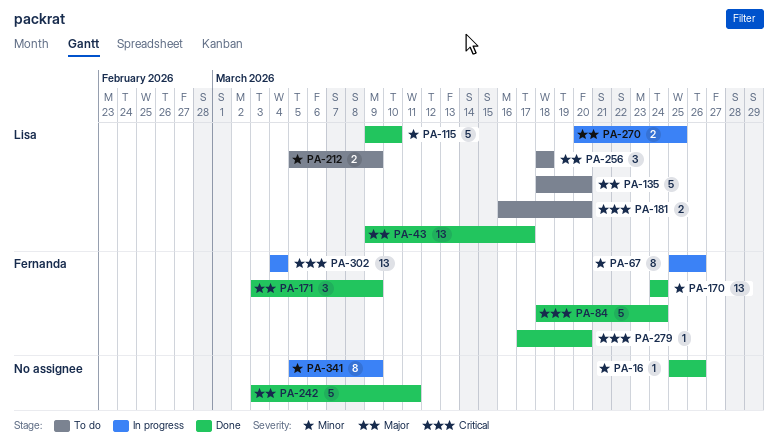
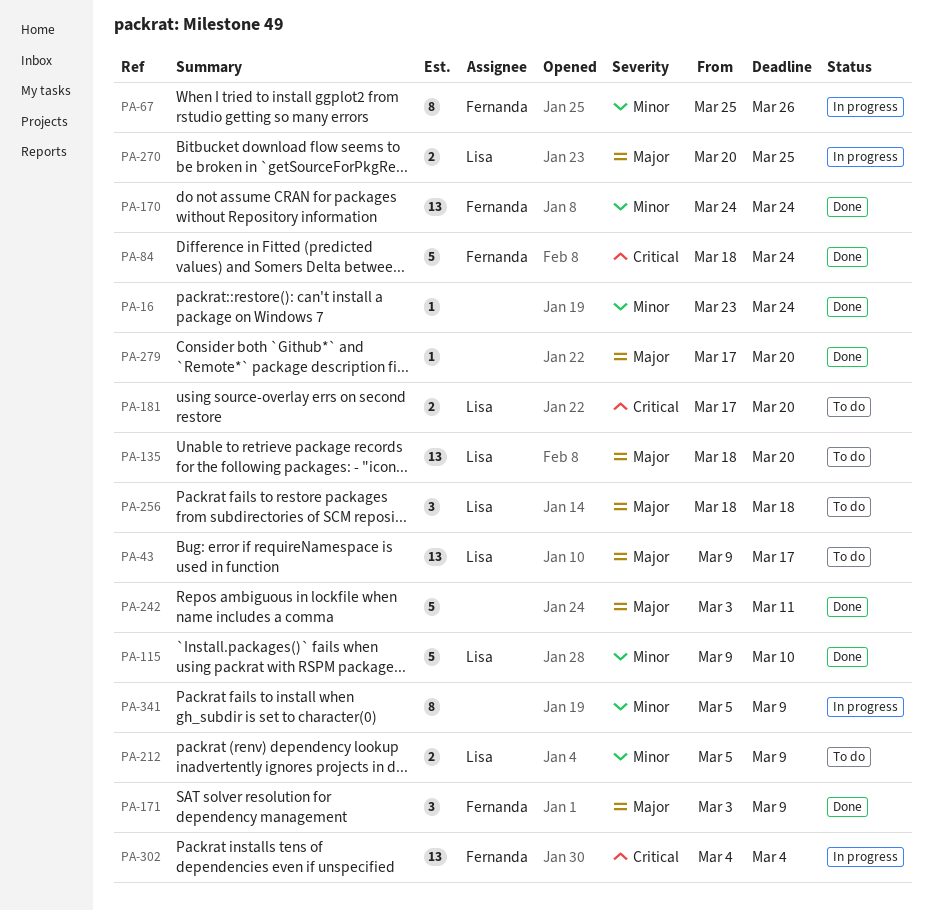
PA-16, start: Mar 25 -> Mar 23
PA-16, due: Mar 26 -> Mar 24
PA-43, status: Done -> To do
PA-135, estimate: 5 -> 13
PA-181, start: Mar 16 -> Mar 17
PA-279, owner: Fernanda -> none
PA-279, priority: Critical -> Major

